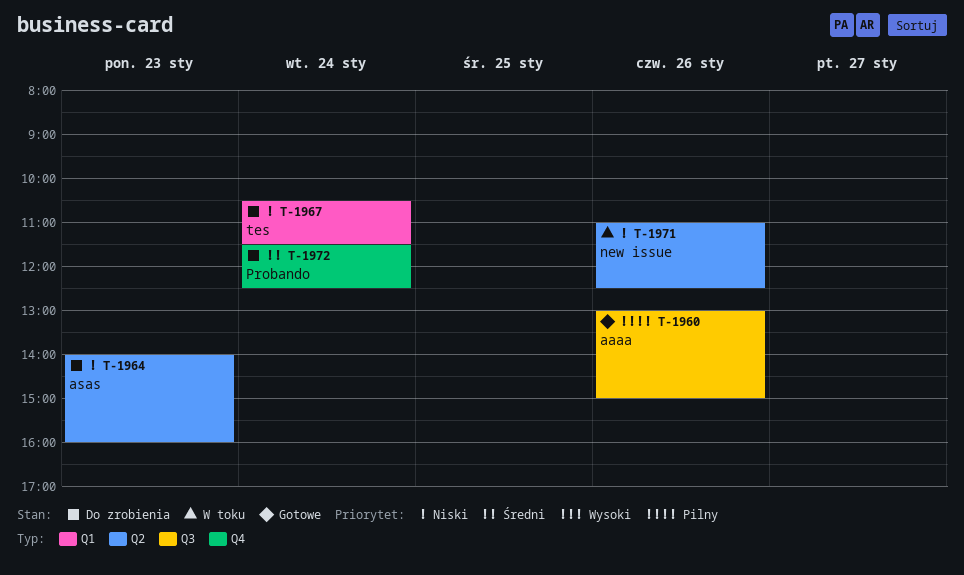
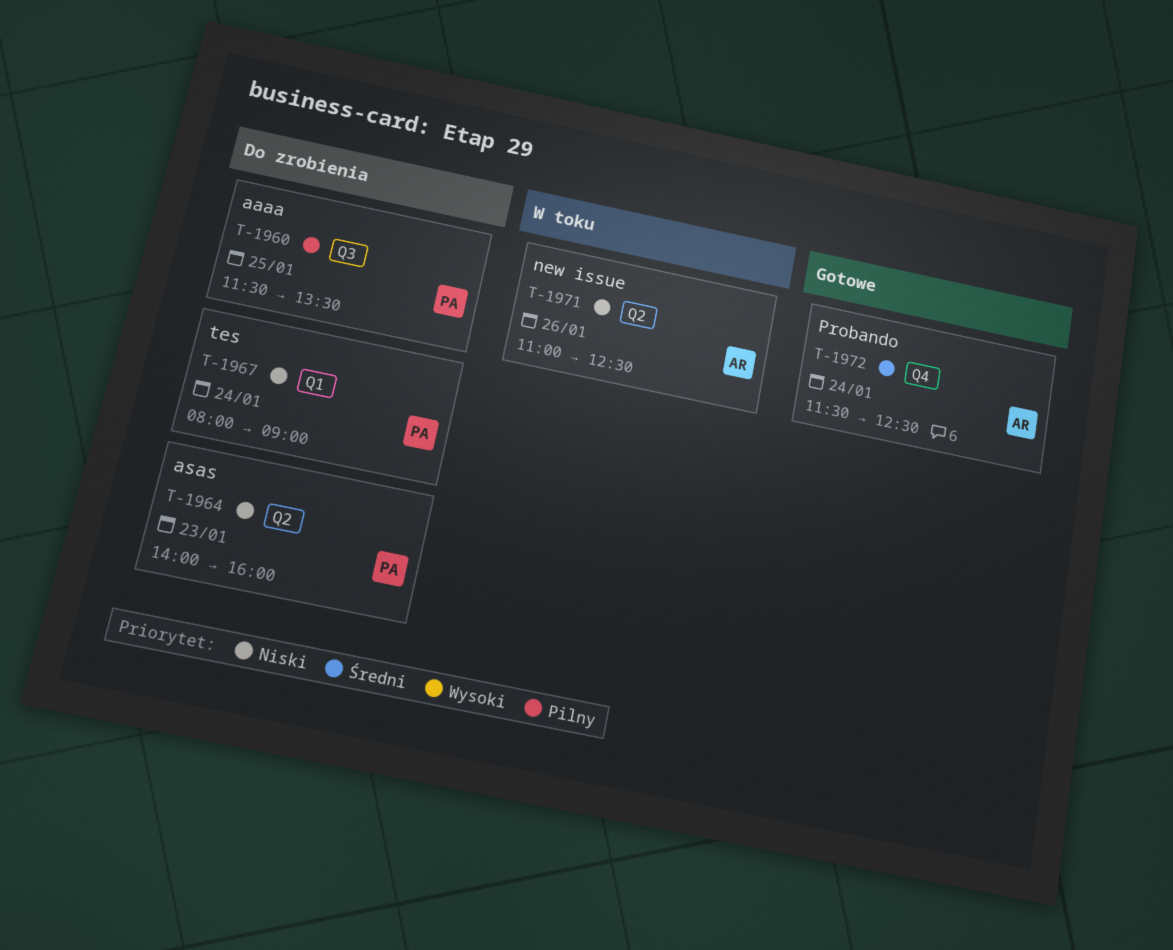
T-1960, status: Gotowe -> Do zrobienia
T-1960, day: Jan 26 -> Jan 25
T-1960, begins: 13:00 -> 11:30
T-1960, ends: 15:00 -> 13:30
T-1967, begins: 10:30 -> 08:00
T-1967, ends: 11:30 -> 09:00
T-1972, status: Do zrobienia -> Gotowe

